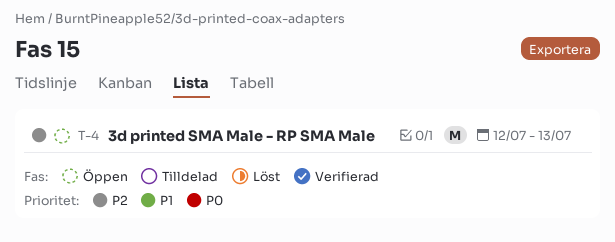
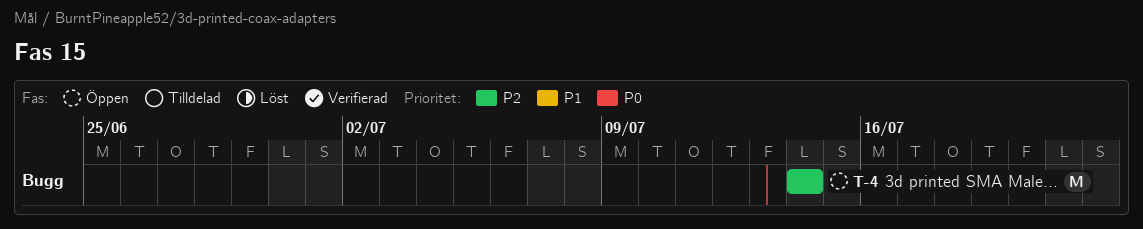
T-4, start: Jul 12 -> Jul 14
T-4, due: Jul 13 -> Jul 14

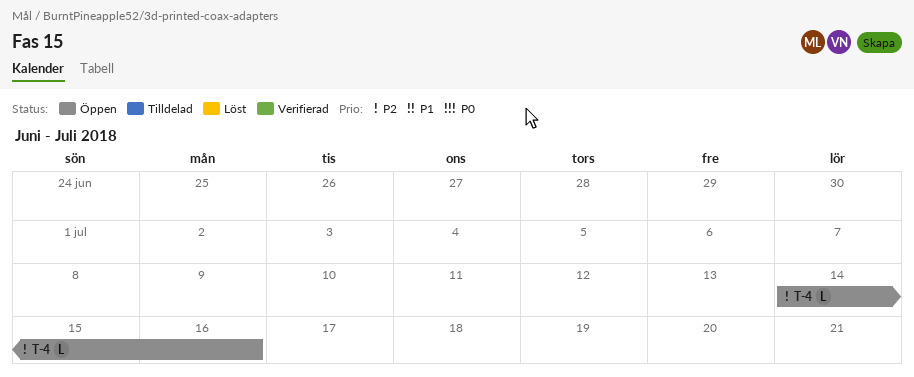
T-4, estimate: M -> L
T-4, due: Jul 14 -> Jul 16

